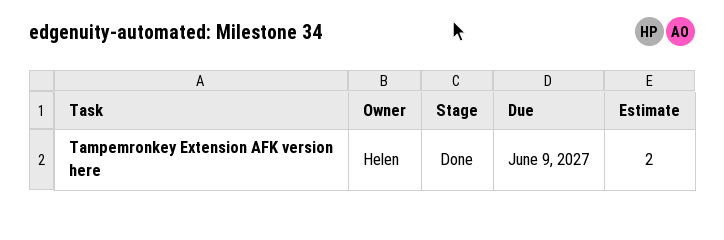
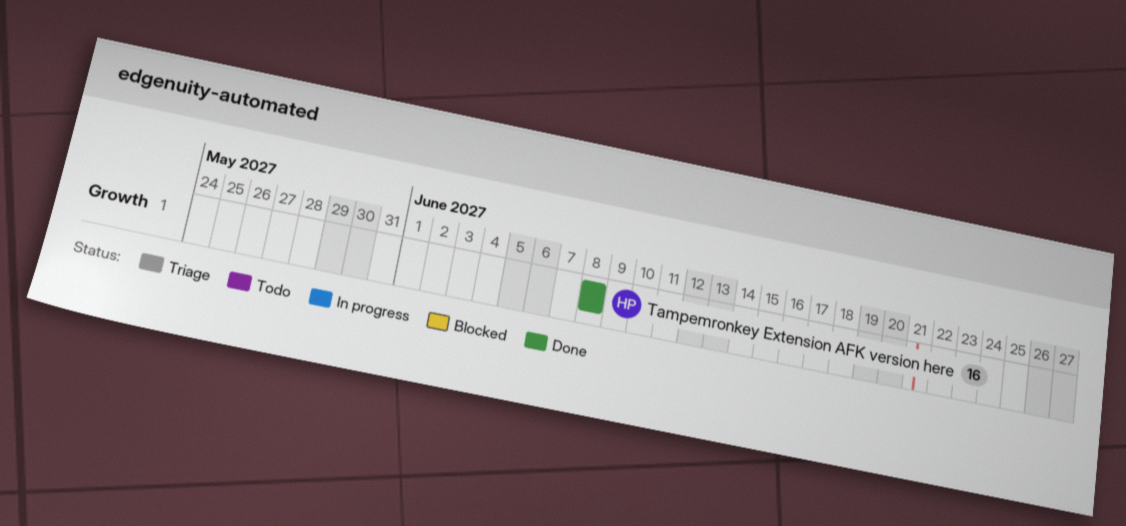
Tampemronkey Extension AFK version here, estimate: 2 -> 16
Tampemronkey Extension AFK version here, due: Jun 9 -> Jun 8

